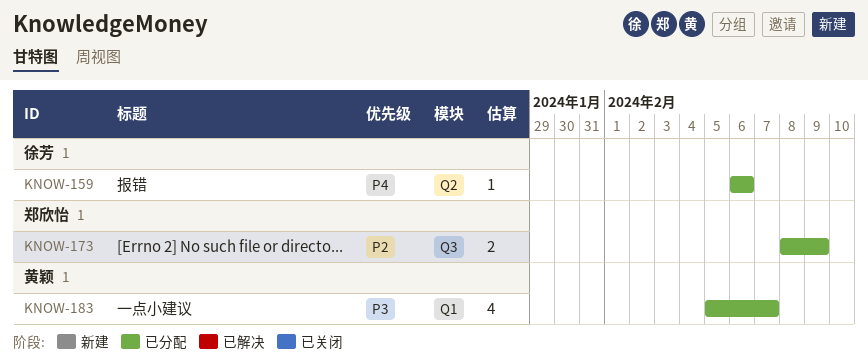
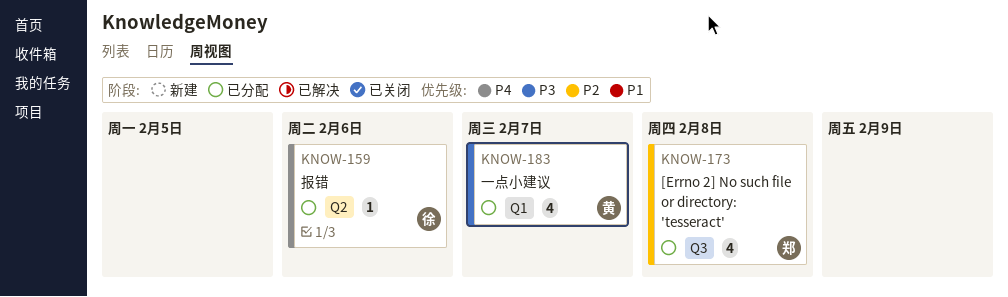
KNOW-173, estimate: 2 -> 4
KNOW-173, due: Feb 9 -> Feb 8

